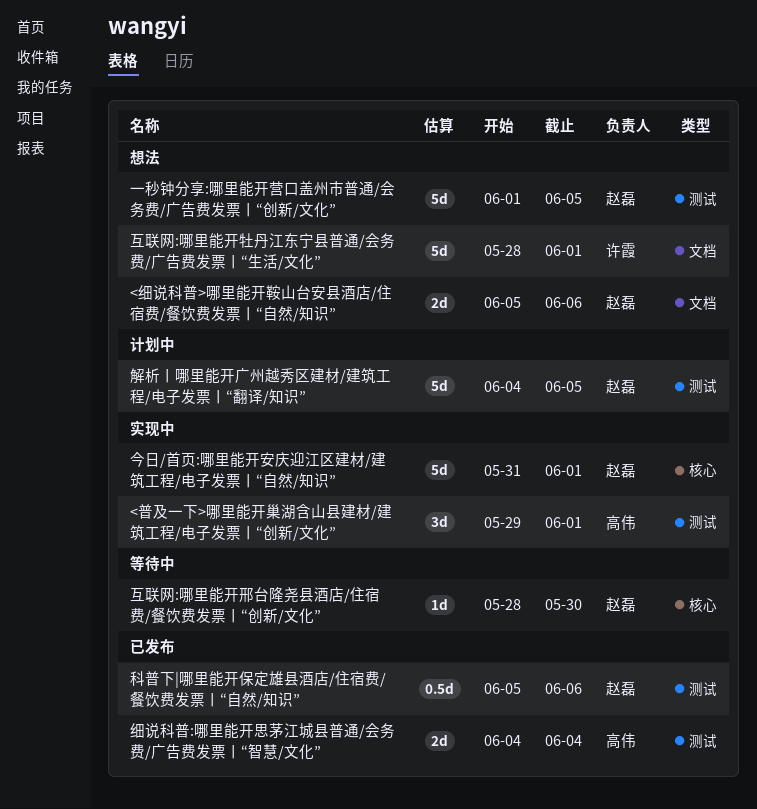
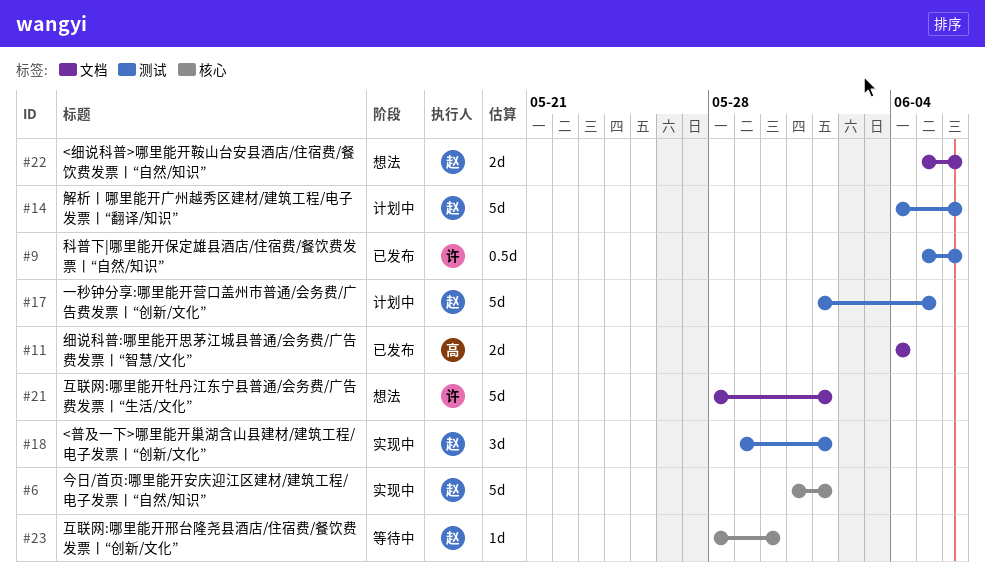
<普及一下>哪里能开巢湖含山县建材/建筑工程/电子发票丨“创新/文化”, owner: 高伟 -> 赵磊
一秒钟分享:哪里能开营口盖州市普通/会务费/广告费发票丨“创新/文化”, status: 想法 -> 计划中
科普下|哪里能开保定雄县酒店/住宿费/餐饮费发票丨“自然/知识”, owner: 赵磊 -> 许霞
细说科普:哪里能开思茅江城县普通/会务费/广告费发票丨“智慧/文化”, label: 测试 -> 文档
解析丨哪里能开广州越秀区建材/建筑工程/电子发票丨“翻译/知识”, due: Jun 5 -> Jun 6

